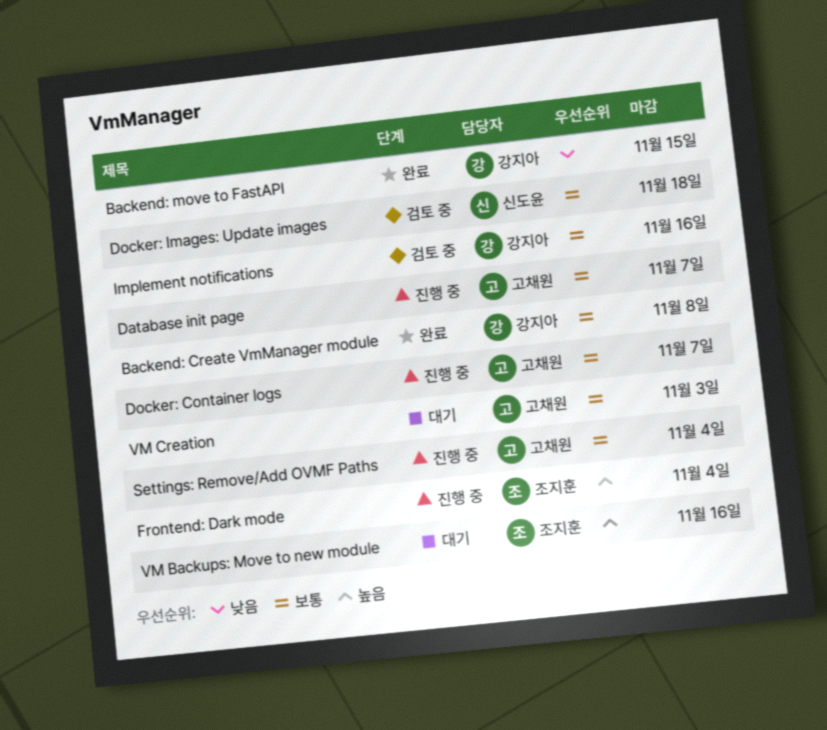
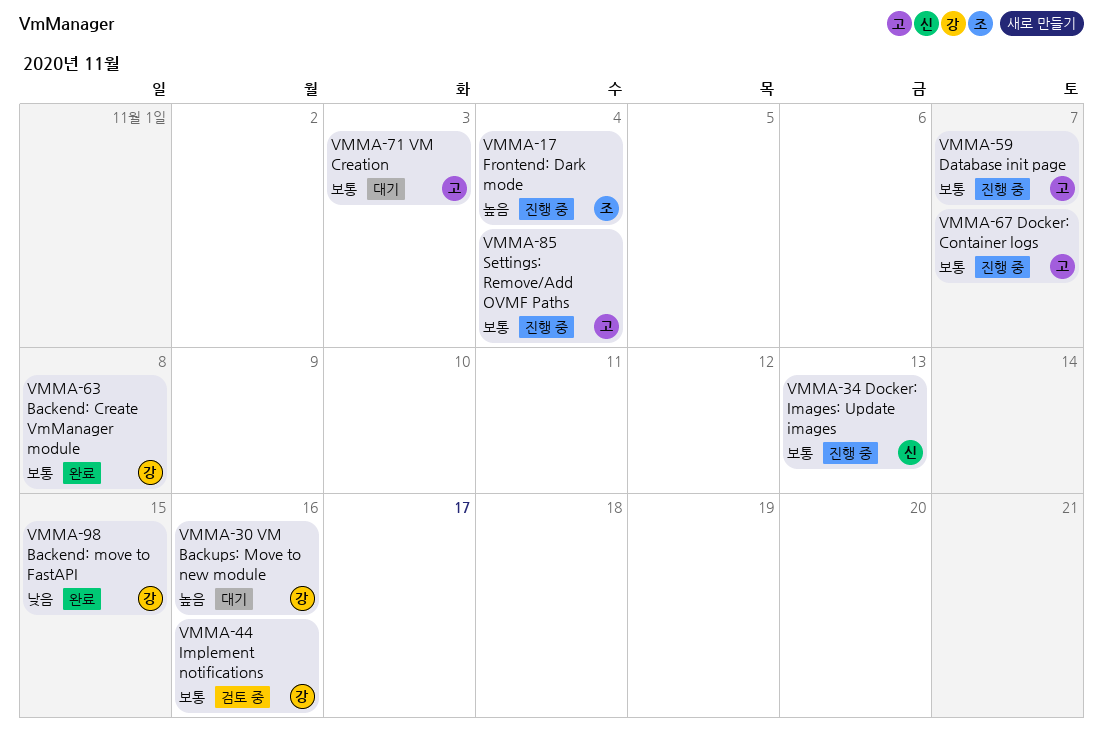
Docker: Images: Update images, status: 검토 중 -> 진행 중
Docker: Images: Update images, due: Nov 18 -> Nov 13
VM Backups: Move to new module, owner: 조지훈 -> 강지아

